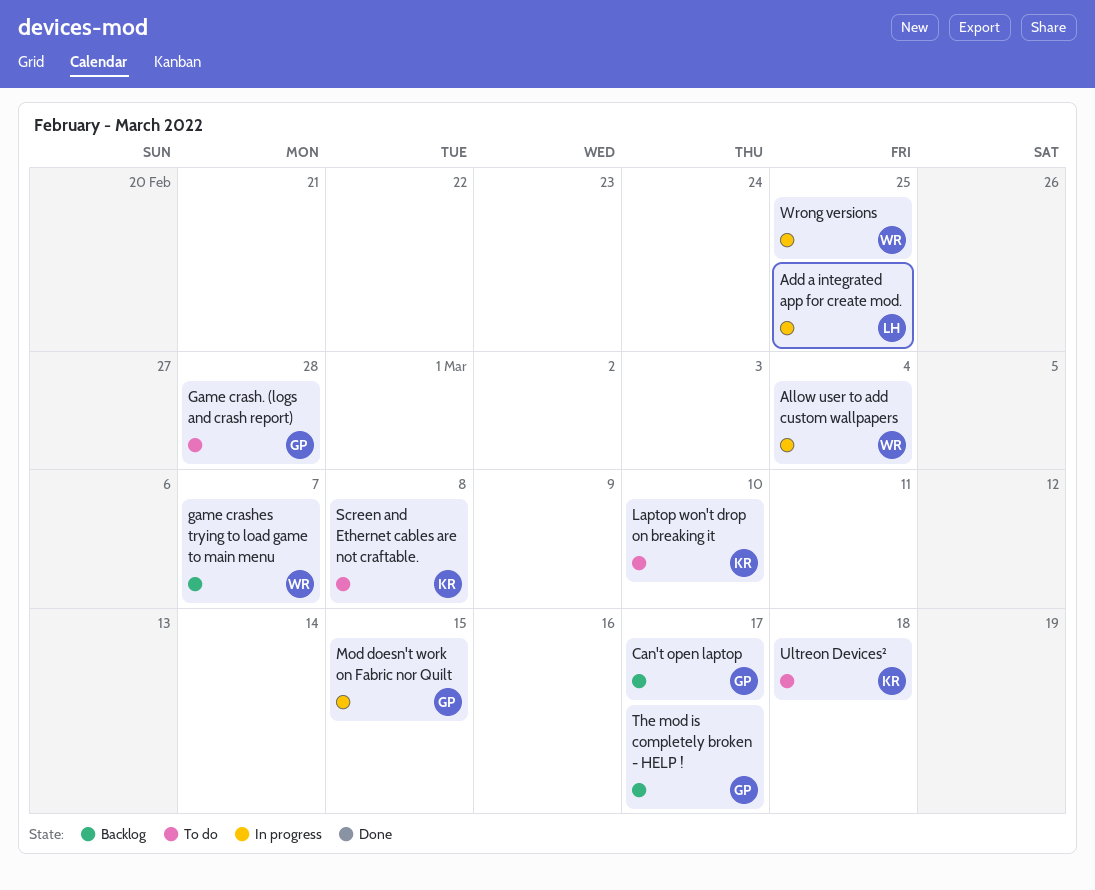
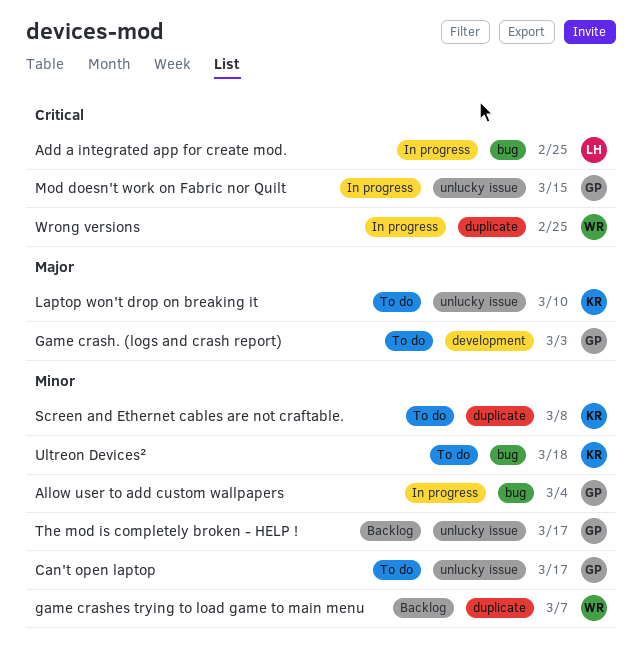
Allow user to add custom wallpapers, owner: WR -> GP
Can't open laptop, status: Backlog -> To do
Game crash. (logs and crash report), due: Feb 28 -> Mar 3

